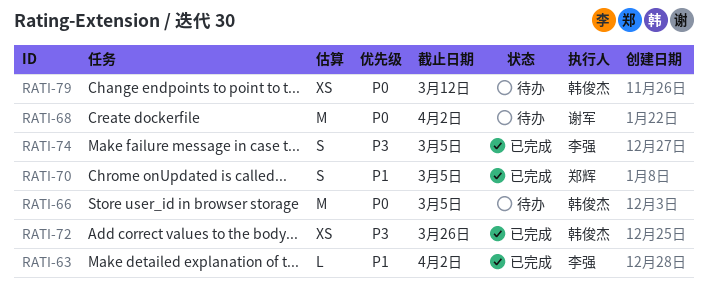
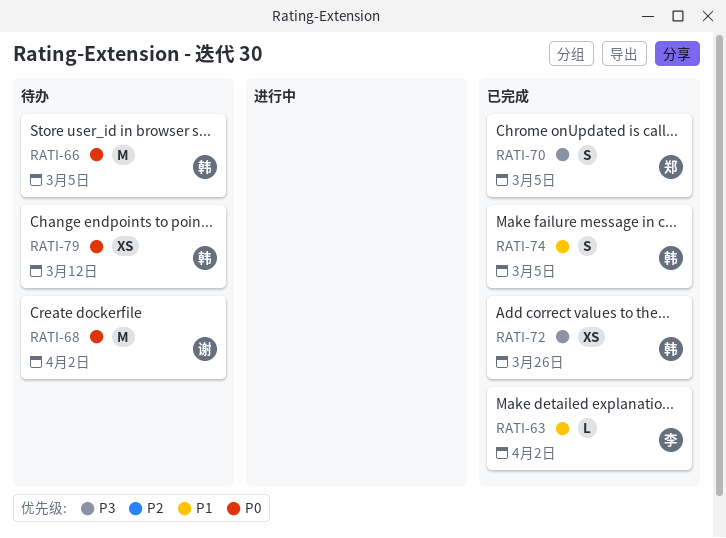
RATI-70, priority: P1 -> P3
RATI-74, owner: 李强 -> 韩俊杰
RATI-74, priority: P3 -> P1

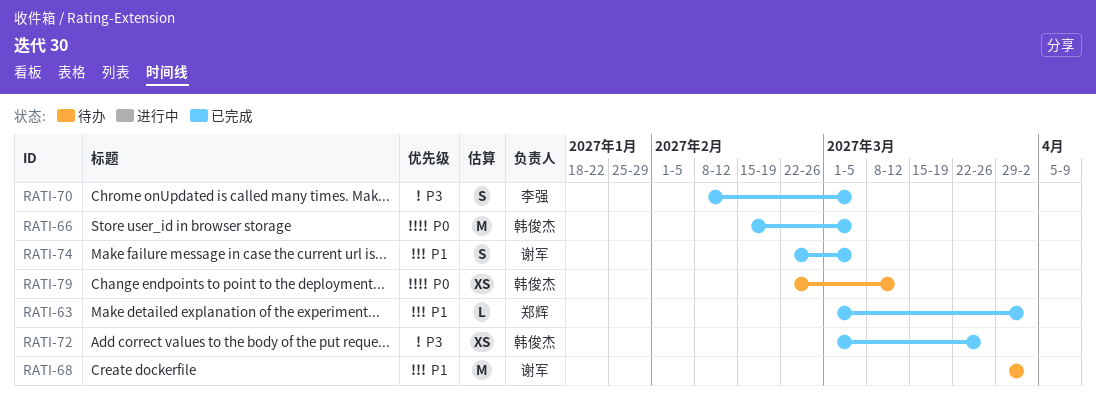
RATI-63, owner: 李强 -> 郑辉
RATI-66, status: 待办 -> 已完成
RATI-68, priority: P0 -> P1
RATI-70, owner: 郑辉 -> 李强
RATI-74, owner: 韩俊杰 -> 谢军

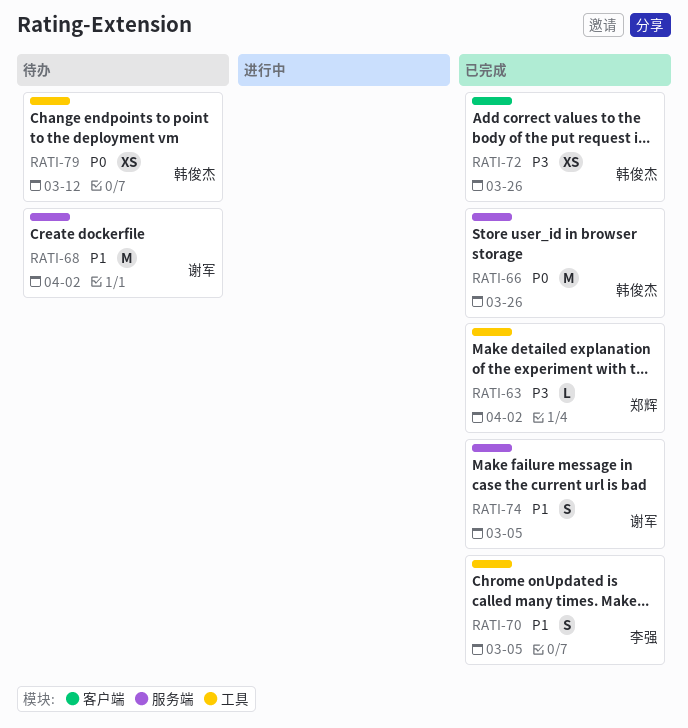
RATI-63, priority: P1 -> P3
RATI-66, due: Mar 5 -> Mar 26
RATI-70, priority: P3 -> P1

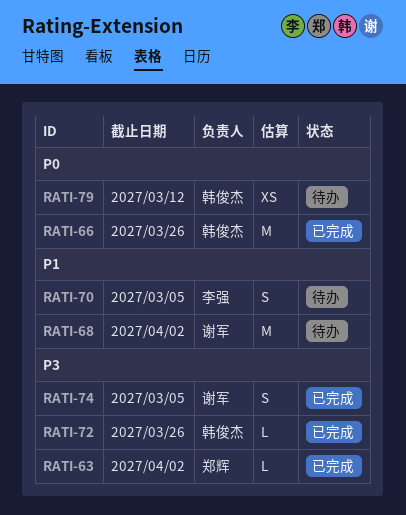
RATI-70, status: 已完成 -> 待办
RATI-72, estimate: XS -> L
RATI-74, priority: P1 -> P3

